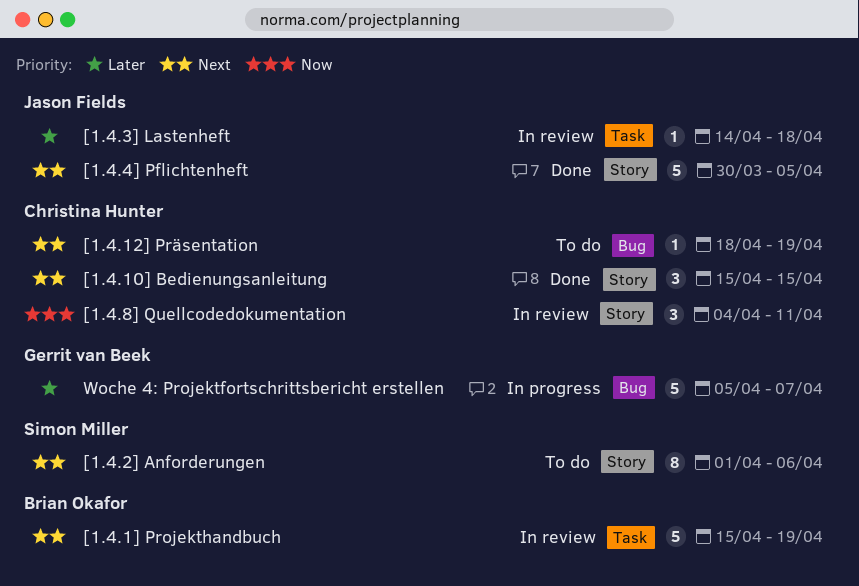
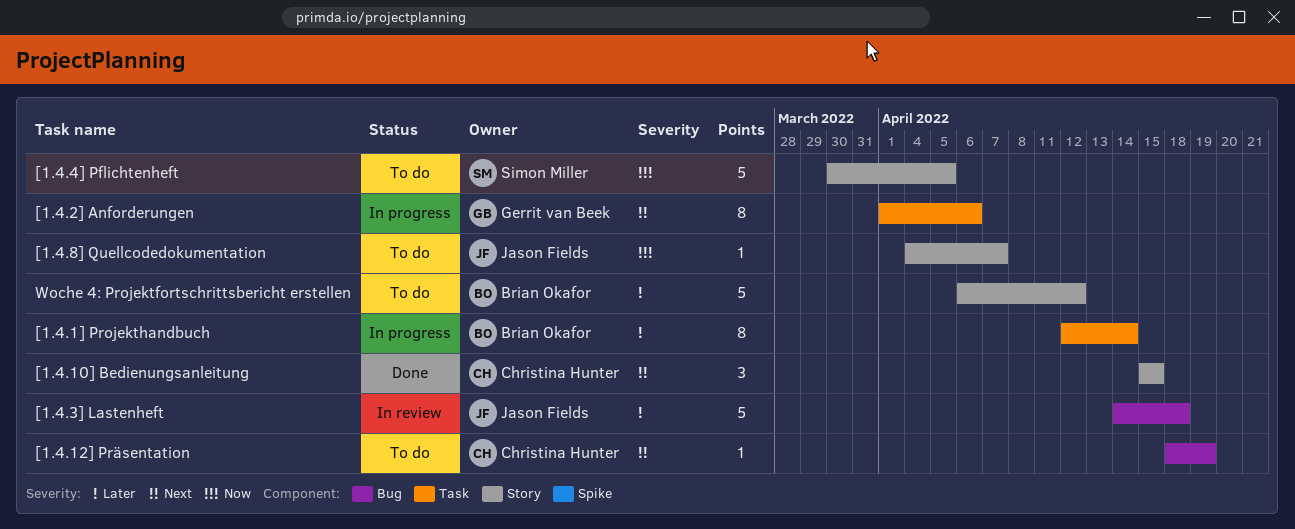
[1.4.1] Projekthandbuch, status: In review -> In progress
[1.4.1] Projekthandbuch, priority: Next -> Later
[1.4.1] Projekthandbuch, estimate: 5 -> 8
[1.4.1] Projekthandbuch, start: Apr 15 -> Apr 12
[1.4.1] Projekthandbuch, due: Apr 19 -> Apr 14
[1.4.2] Anforderungen, status: To do -> In progress
[1.4.2] Anforderungen, owner: Simon Miller -> Gerrit van Beek
[1.4.2] Anforderungen, label: Story -> Task
[1.4.3] Lastenheft, label: Task -> Bug
[1.4.3] Lastenheft, estimate: 1 -> 5
[1.4.4] Pflichtenheft, status: Done -> To do
[1.4.4] Pflichtenheft, owner: Jason Fields -> Simon Miller
[1.4.4] Pflichtenheft, priority: Next -> Now
[1.4.8] Quellcodedokumentation, status: In review -> To do
[1.4.8] Quellcodedokumentation, owner: Christina Hunter -> Jason Fields
[1.4.8] Quellcodedokumentation, estimate: 3 -> 1
[1.4.8] Quellcodedokumentation, due: Apr 11 -> Apr 7
Woche 4: Projektfortschrittsbericht erstellen, status: In progress -> To do
Woche 4: Projektfortschrittsbericht erstellen, owner: Gerrit van Beek -> Brian Okafor
Woche 4: Projektfortschrittsbericht erstellen, label: Bug -> Story
Woche 4: Projektfortschrittsbericht erstellen, start: Apr 5 -> Apr 6
Woche 4: Projektfortschrittsbericht erstellen, due: Apr 7 -> Apr 12

